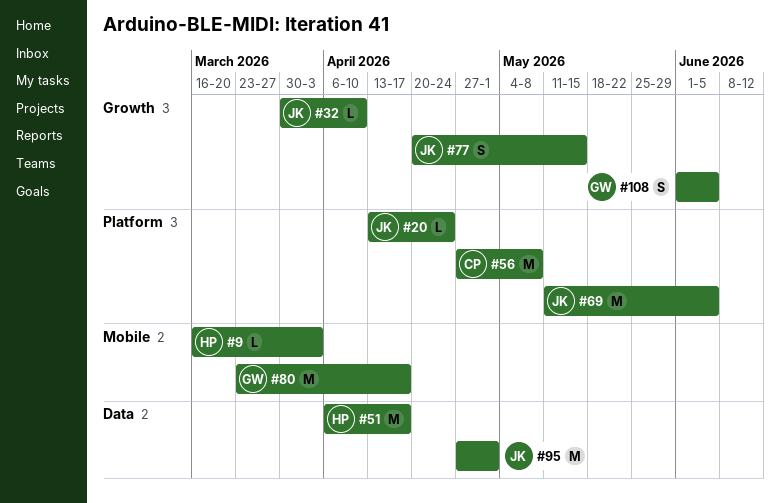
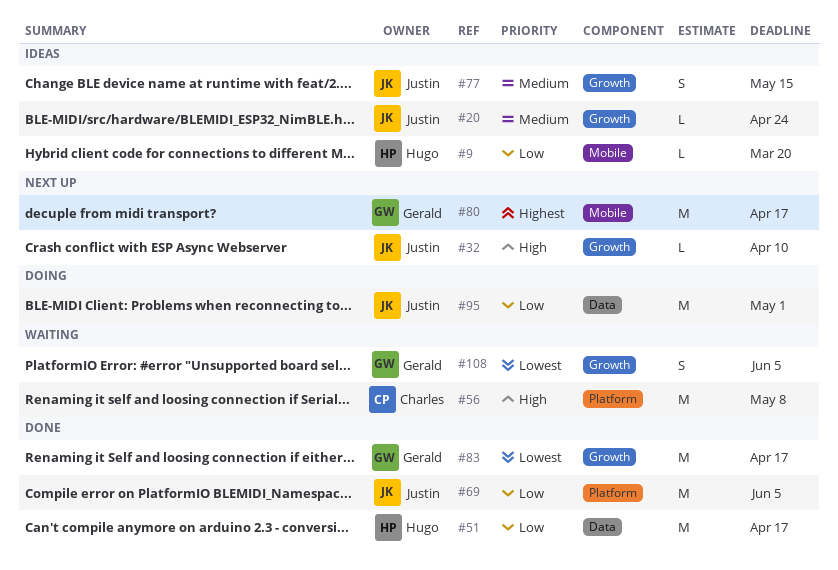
#9, due: Apr 3 -> Mar 20
#20, label: Platform -> Growth
#83: none -> present

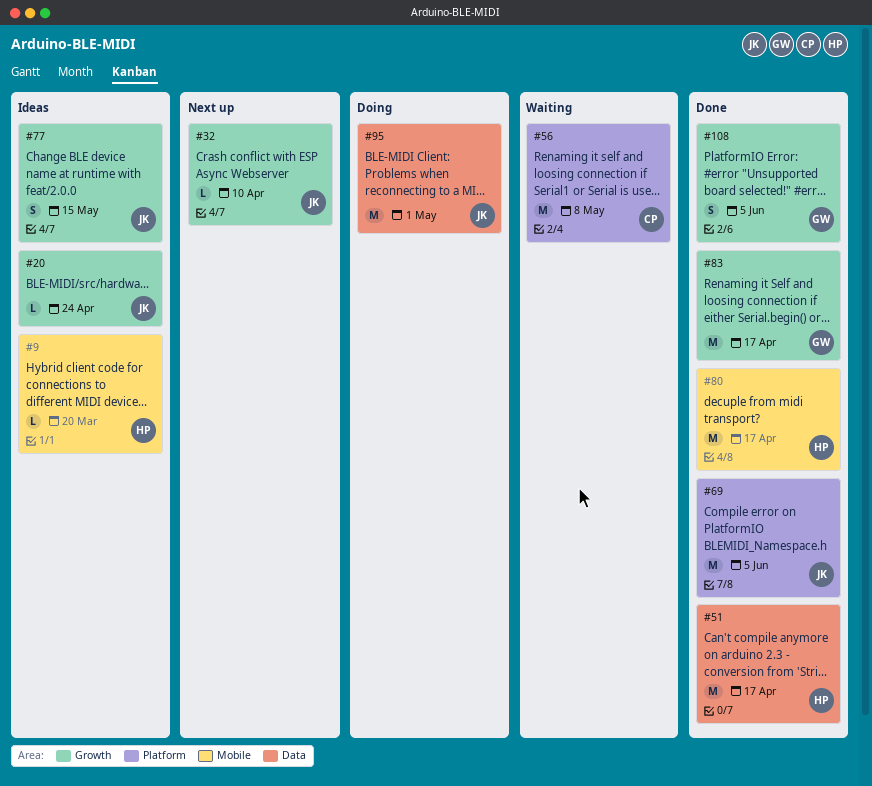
#80, status: Next up -> Done
#80, owner: Gerald -> Hugo
#108, status: Waiting -> Done

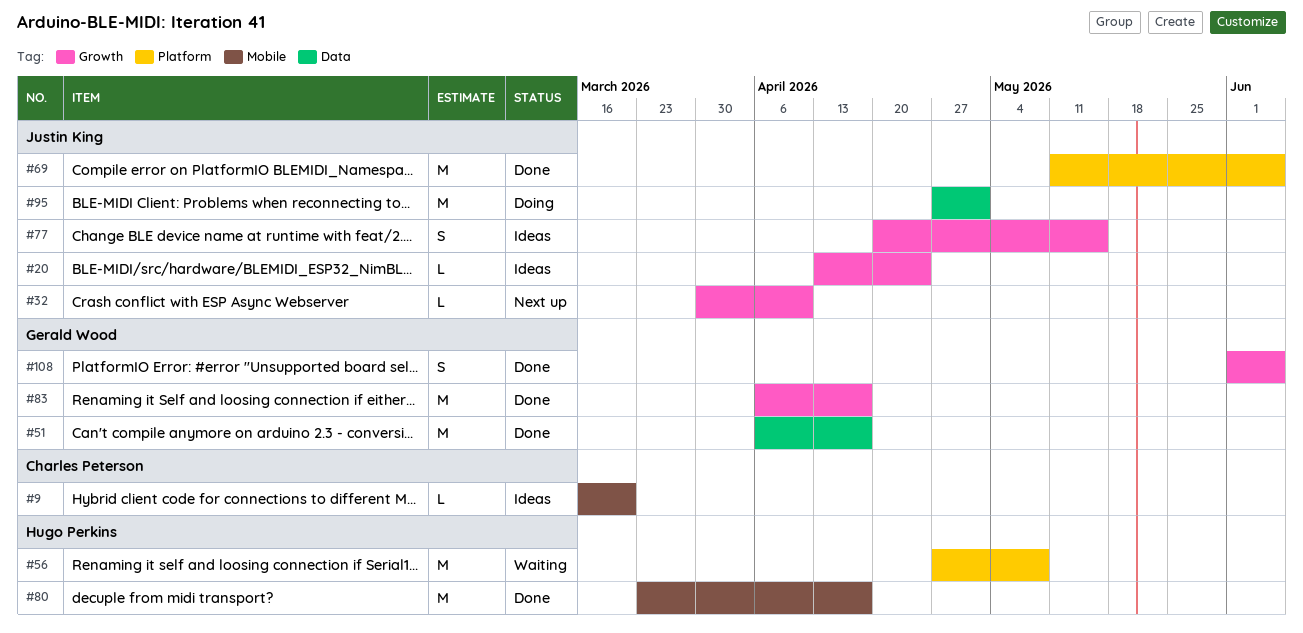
#9, owner: Hugo Perkins -> Charles Peterson
#51, owner: Hugo Perkins -> Gerald Wood
#56, owner: Charles Peterson -> Hugo Perkins

